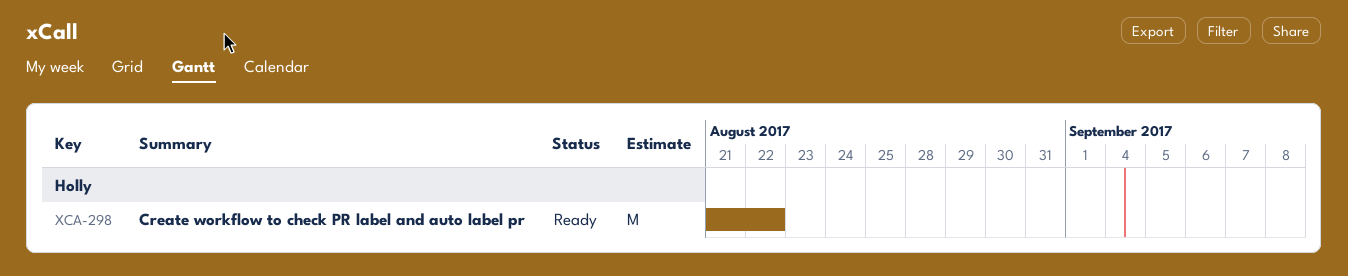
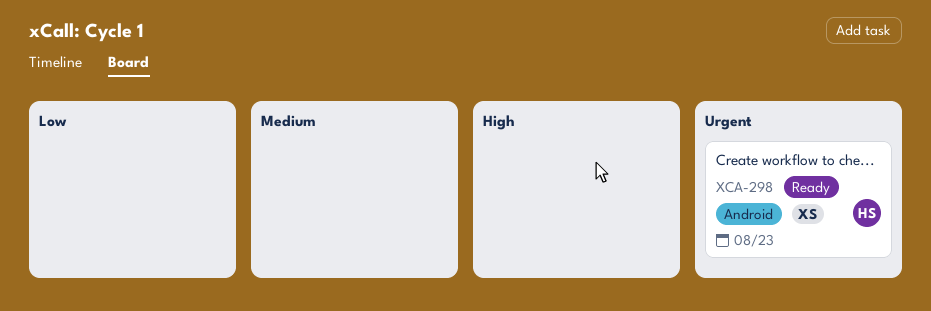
XCA-298, estimate: M -> XS
XCA-298, due: Aug 22 -> Aug 23

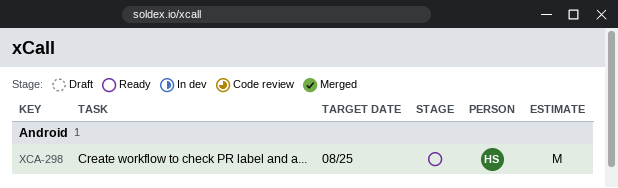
XCA-298, estimate: XS -> M
XCA-298, due: Aug 23 -> Aug 25

